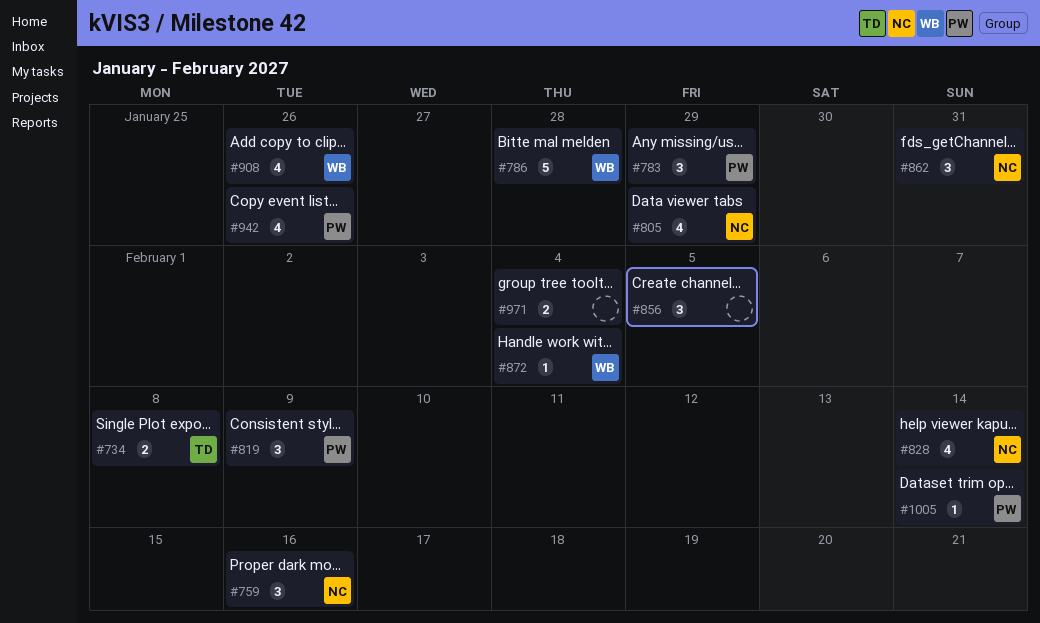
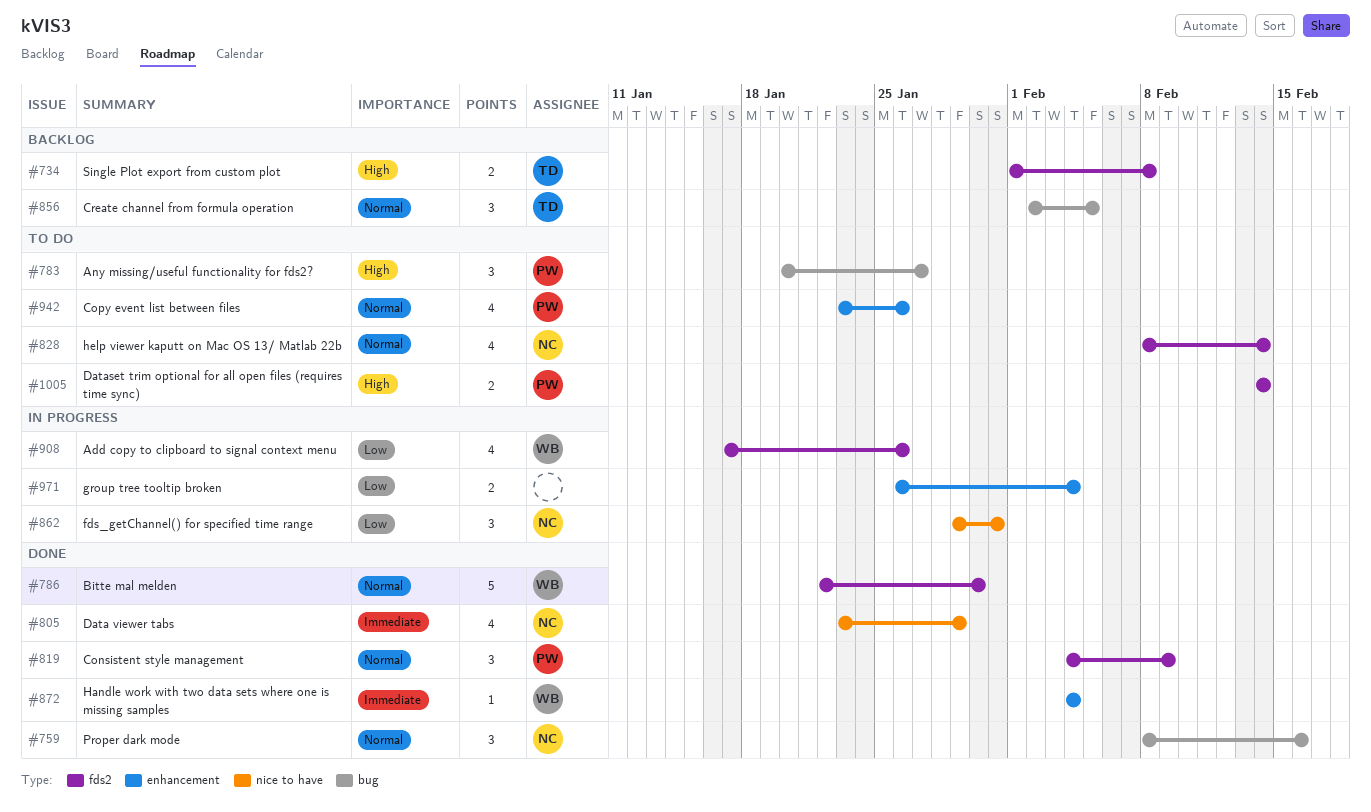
#783, due: Jan 29 -> Jan 27
#786, due: Jan 28 -> Jan 30
#856, owner: none -> TD
#1005, estimate: 1 -> 2

